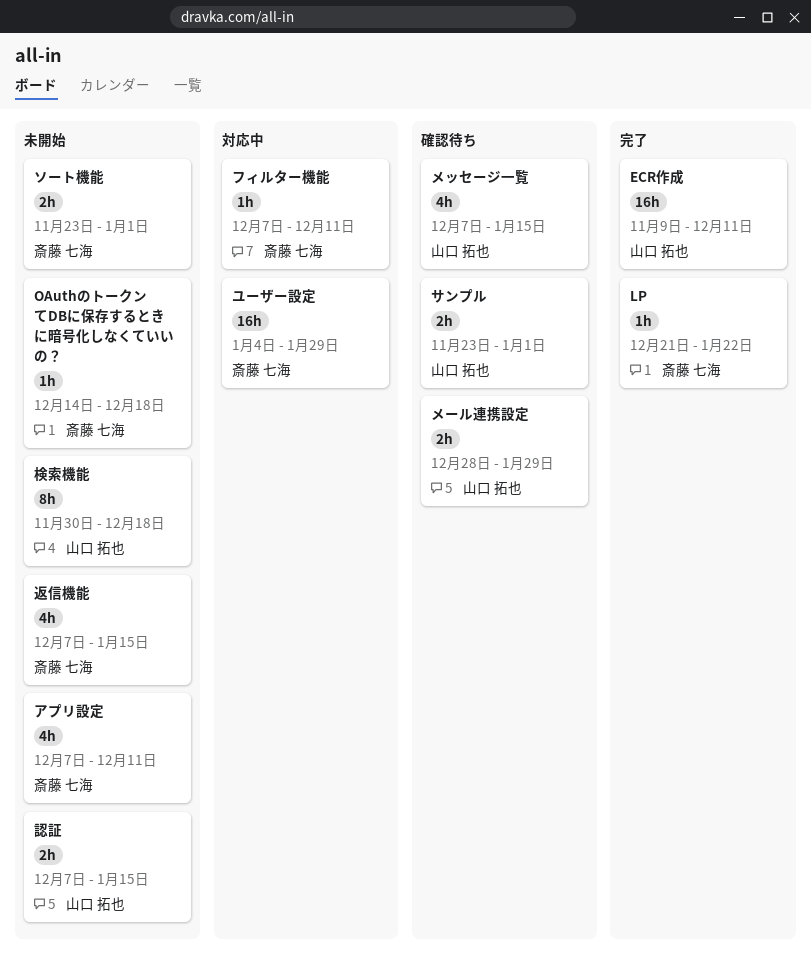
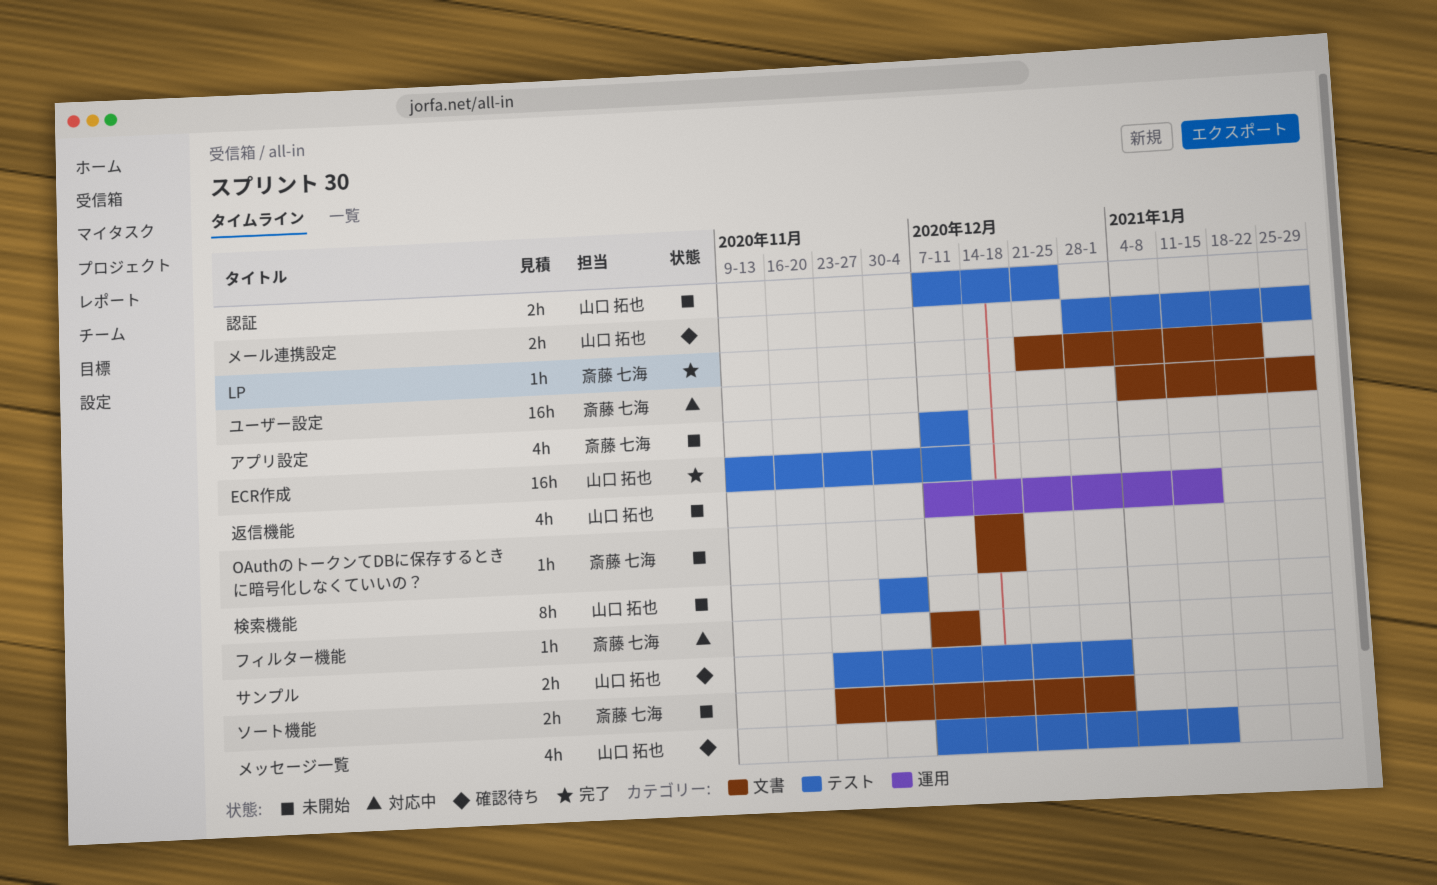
検索機能, due: Dec 18 -> Dec 4
認証, due: Jan 15 -> Dec 25
返信機能, owner: 斎藤 七海 -> 山口 拓也

